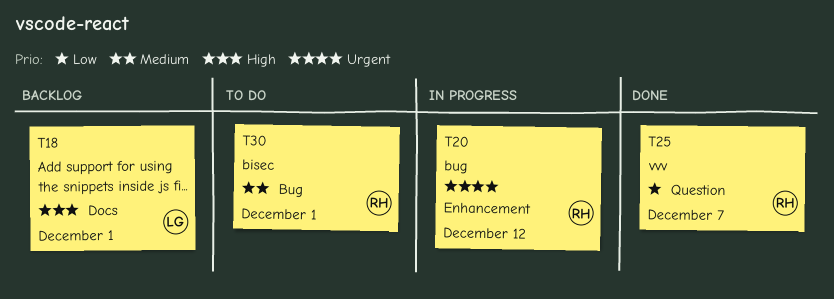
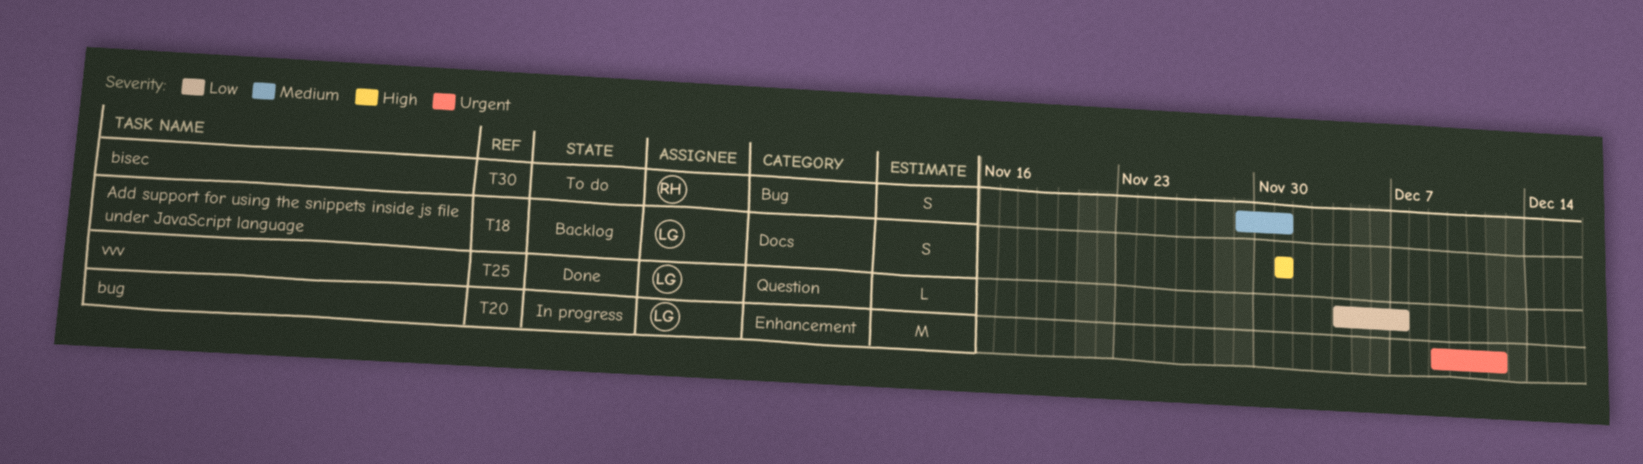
T20, owner: RH -> LG
T25, owner: RH -> LG

